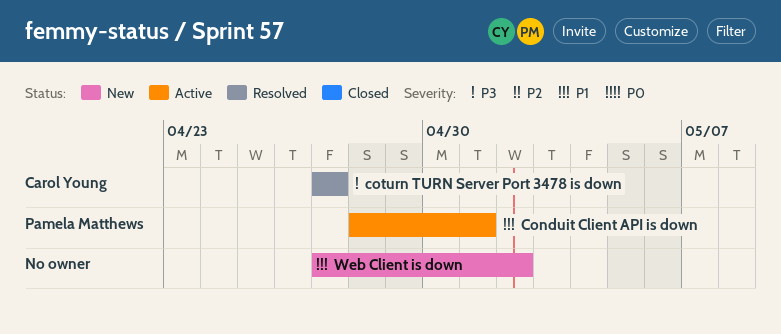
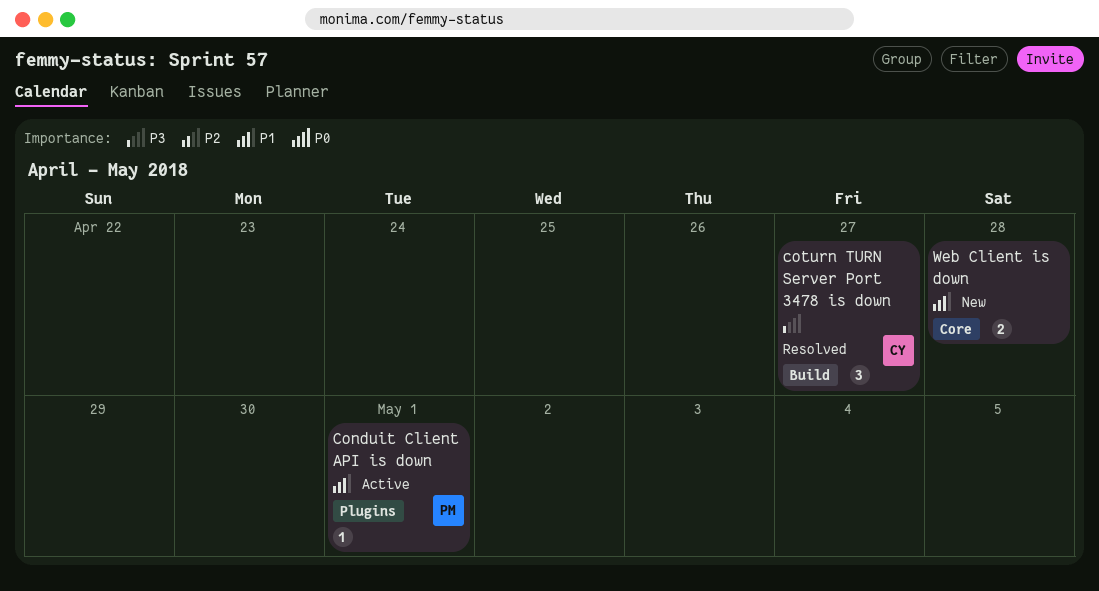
Web Client is down, due: May 2 -> Apr 28

